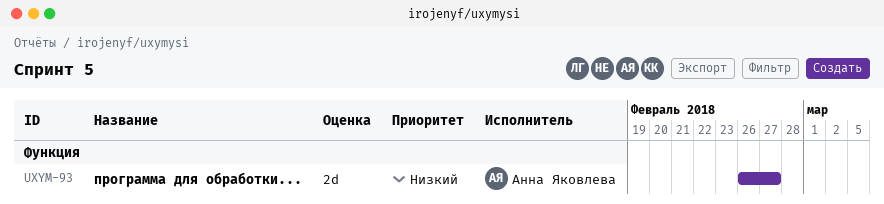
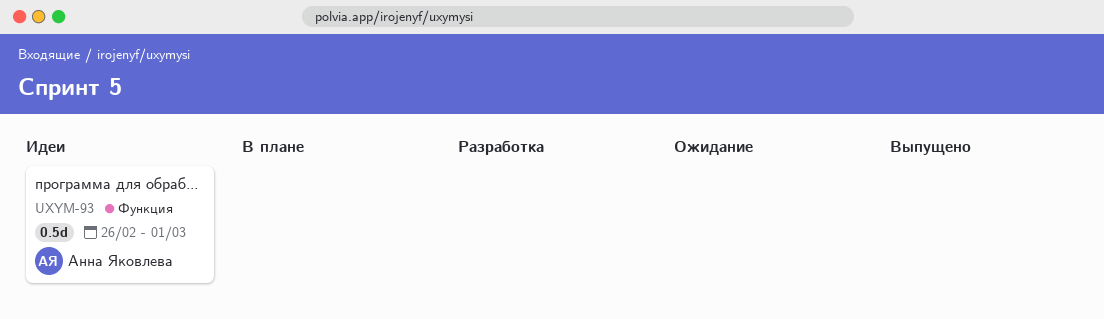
UXYM-93, estimate: 2d -> 0.5d
UXYM-93, due: Feb 27 -> Mar 1

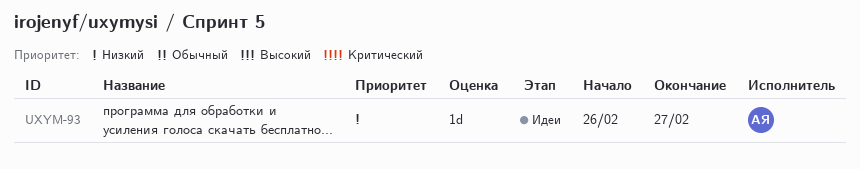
UXYM-93, estimate: 0.5d -> 1d
UXYM-93, due: Mar 1 -> Feb 27

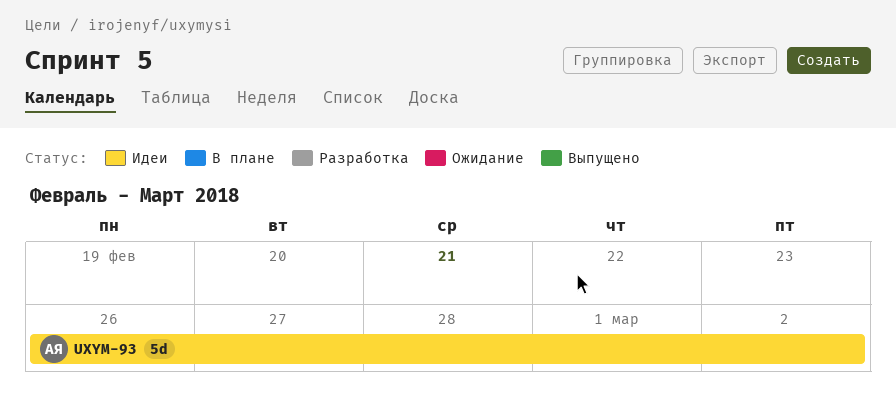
UXYM-93, estimate: 1d -> 5d
UXYM-93, due: Feb 27 -> Mar 2

